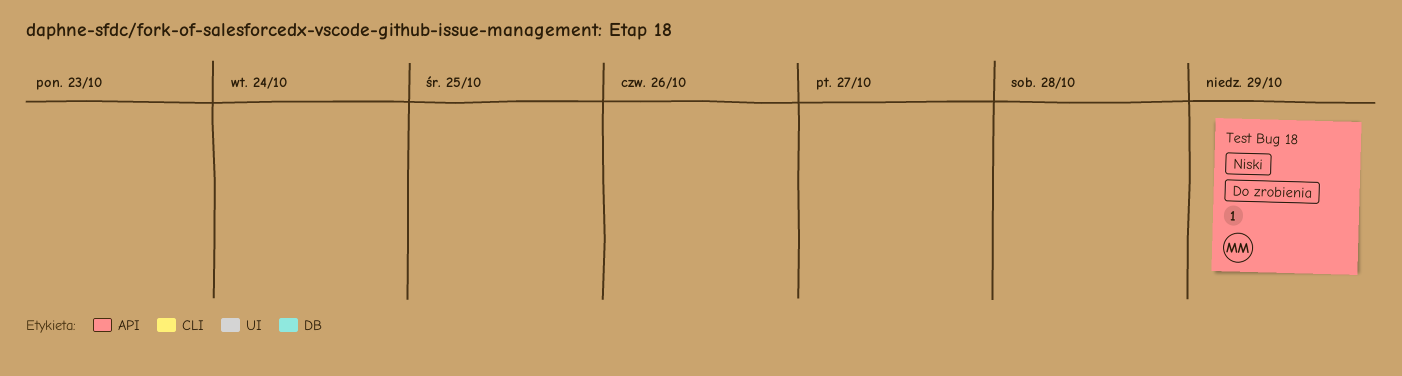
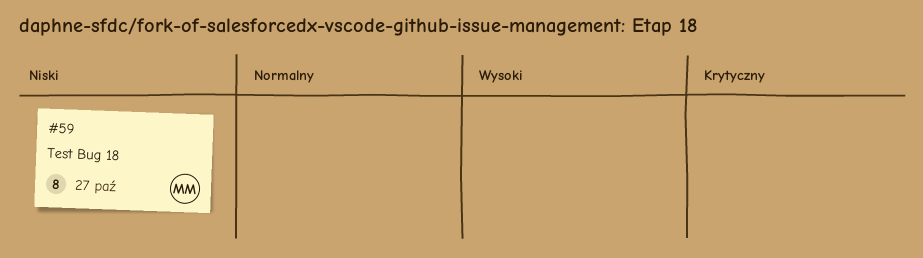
Test Bug 18, estimate: 1 -> 8
Test Bug 18, due: Oct 29 -> Oct 27

